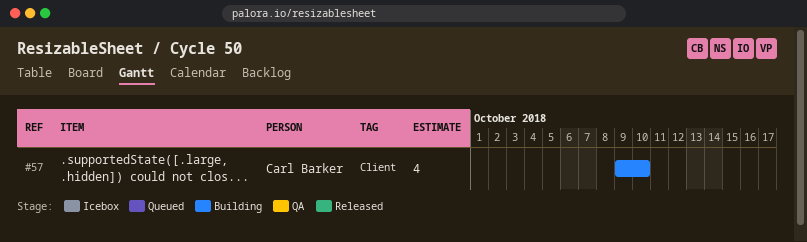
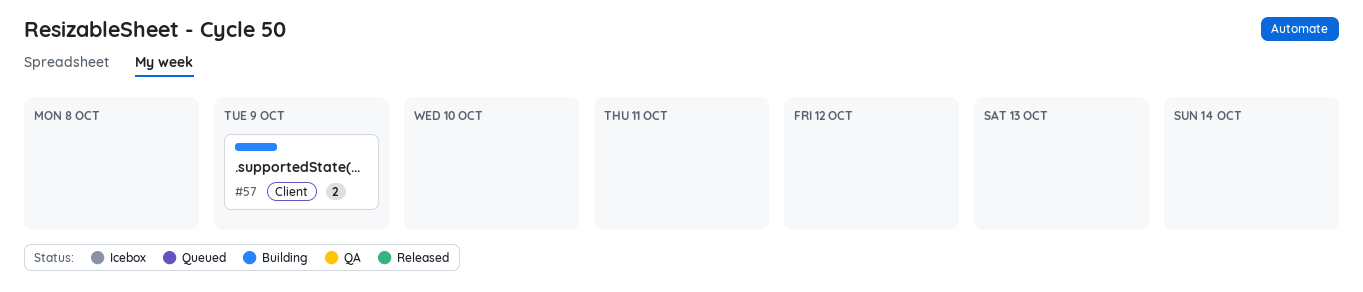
#57, estimate: 4 -> 2
#57, due: Oct 10 -> Oct 9

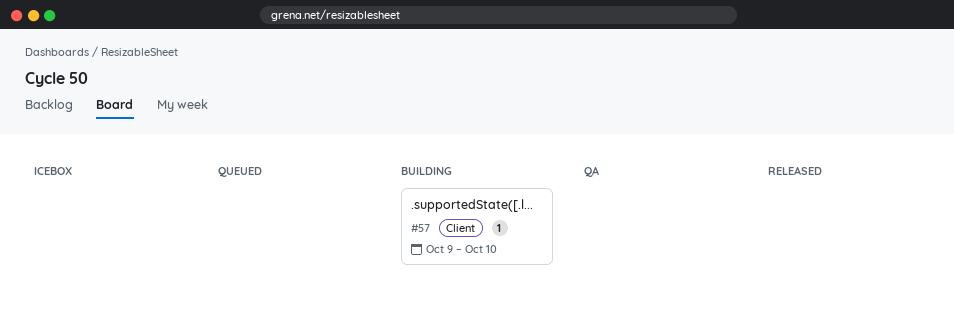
#57, estimate: 2 -> 1
#57, due: Oct 9 -> Oct 10

